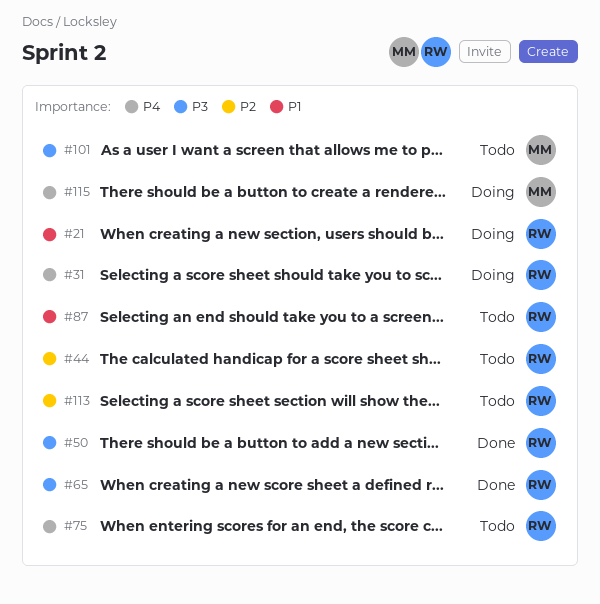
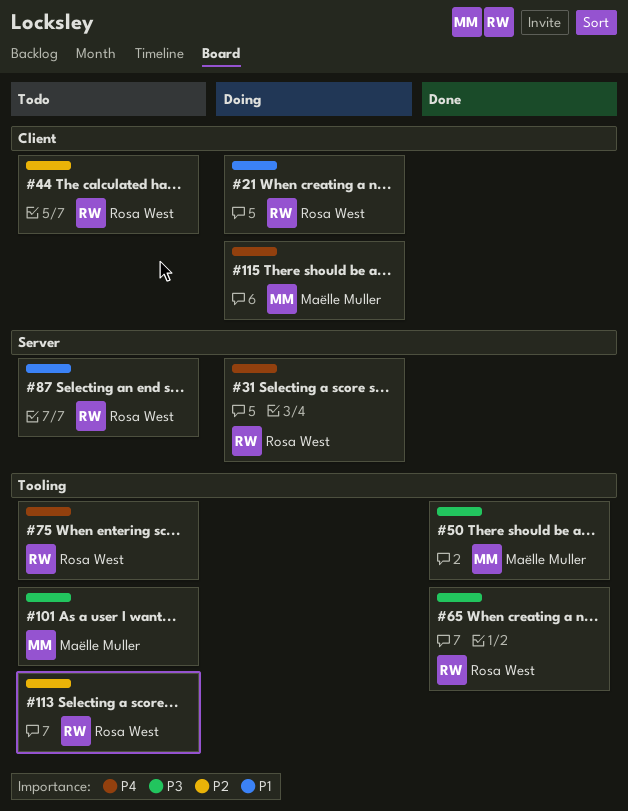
#50, owner: Rosa West -> Maëlle Muller

